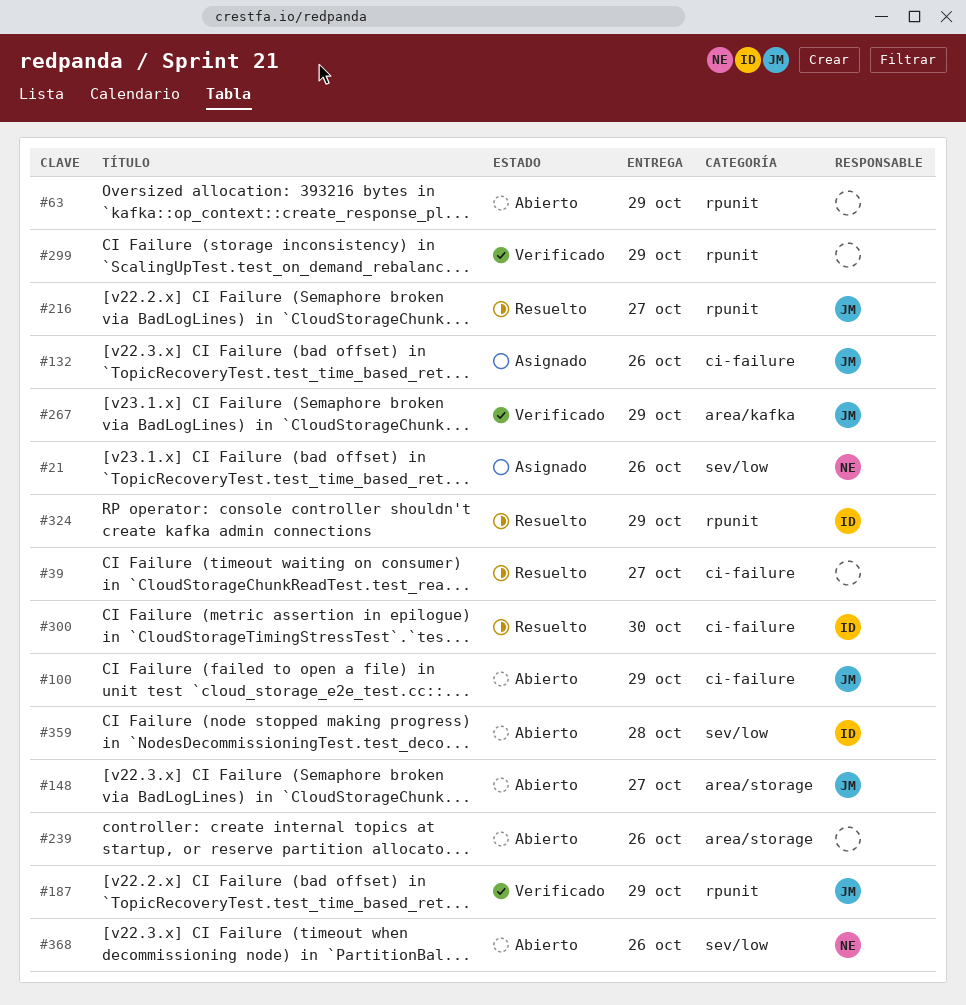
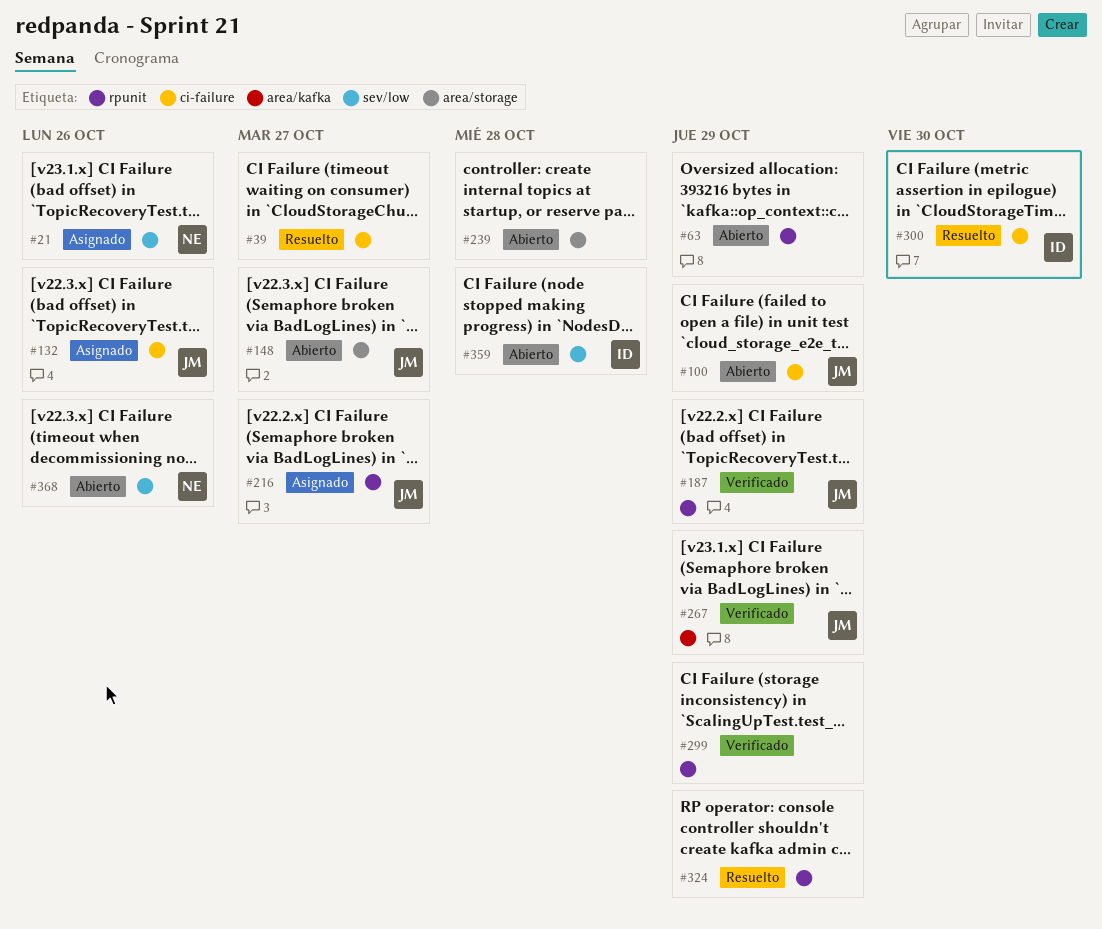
#216, status: Resuelto -> Asignado
#239, due: Oct 26 -> Oct 28
#324, owner: ID -> none

